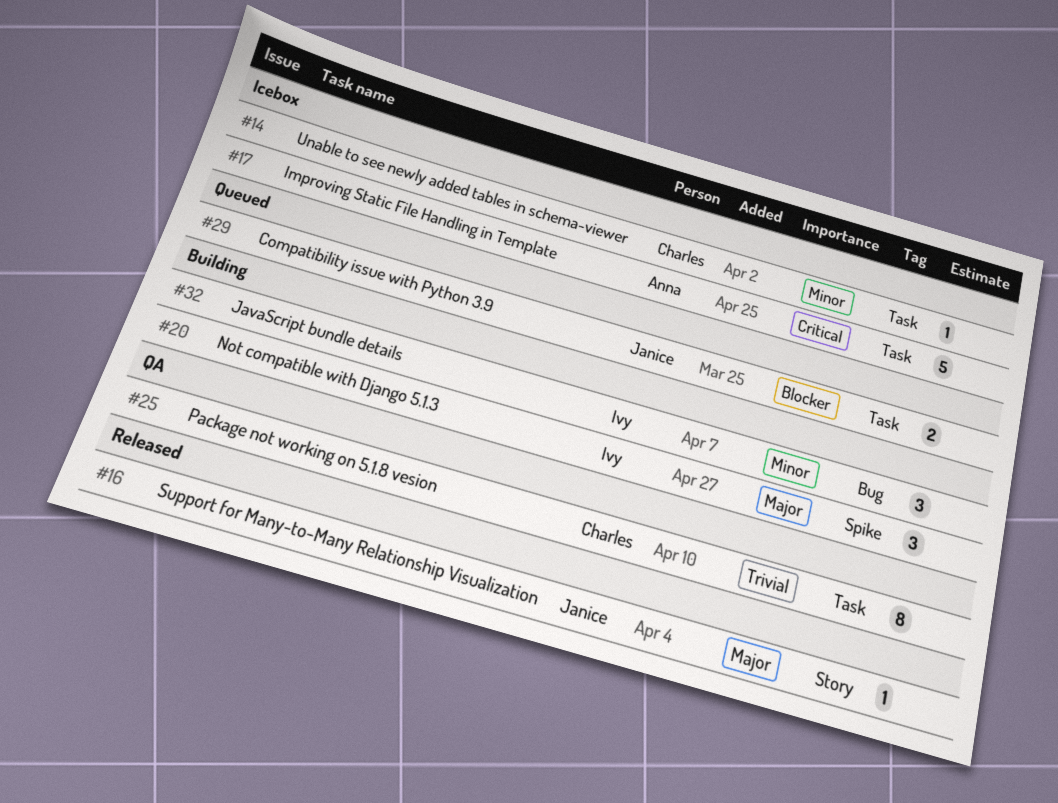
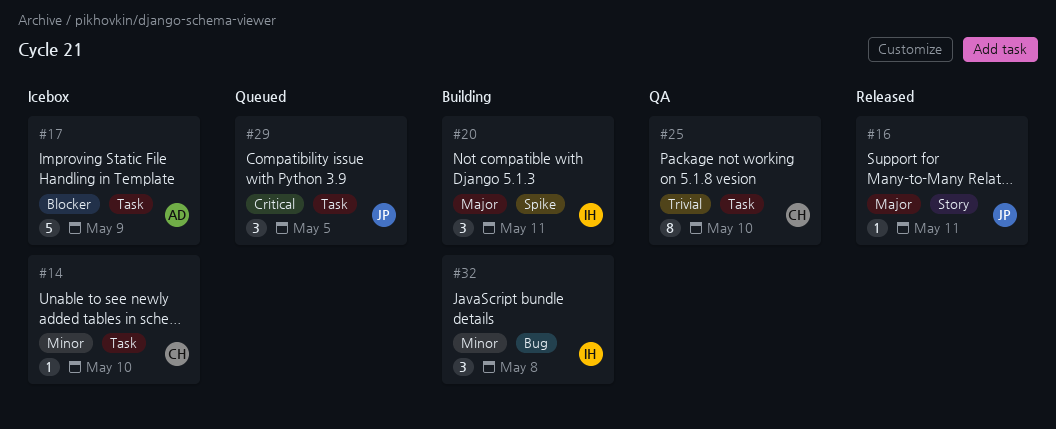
#17, priority: Critical -> Blocker
#29, priority: Blocker -> Critical
#29, estimate: 2 -> 3

